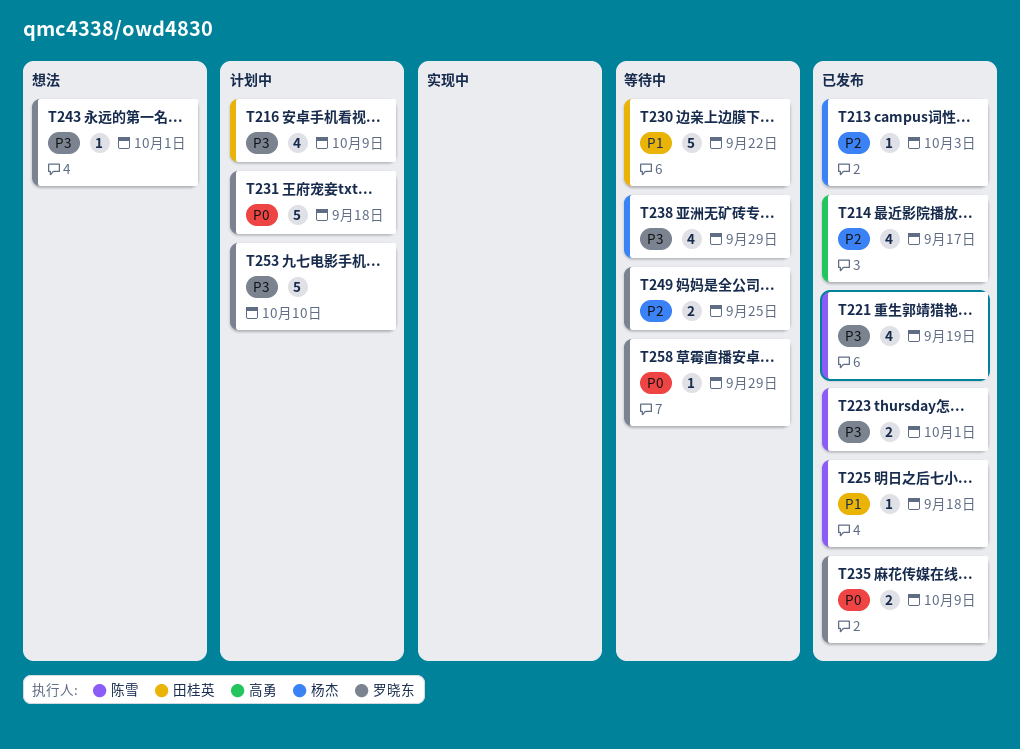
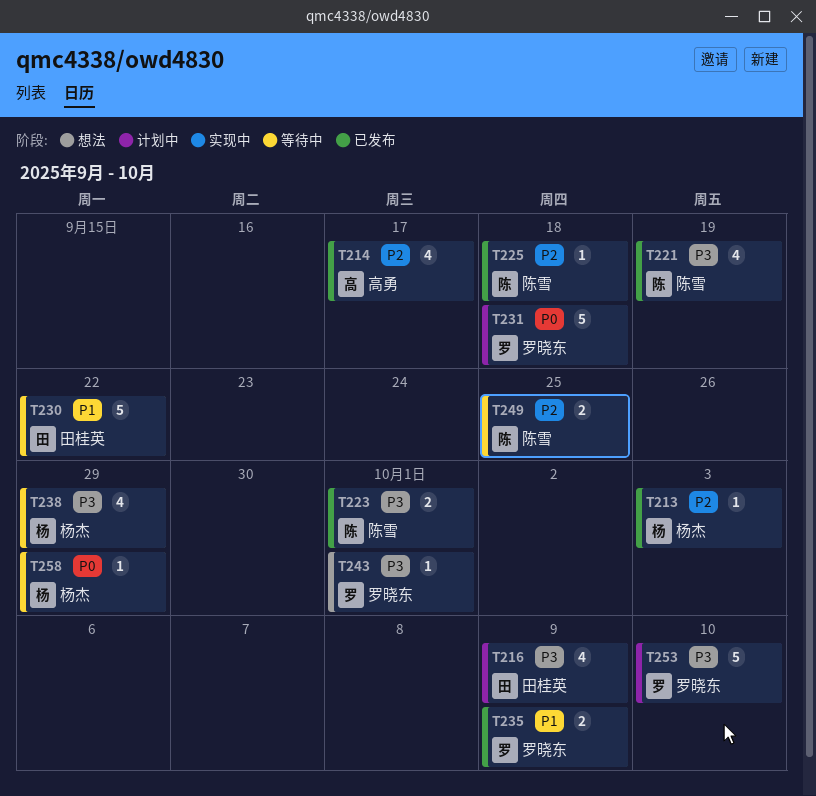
T225, priority: P1 -> P2
T235, priority: P0 -> P1
T249, owner: 罗晓东 -> 陈雪
T258, owner: 罗晓东 -> 杨杰

